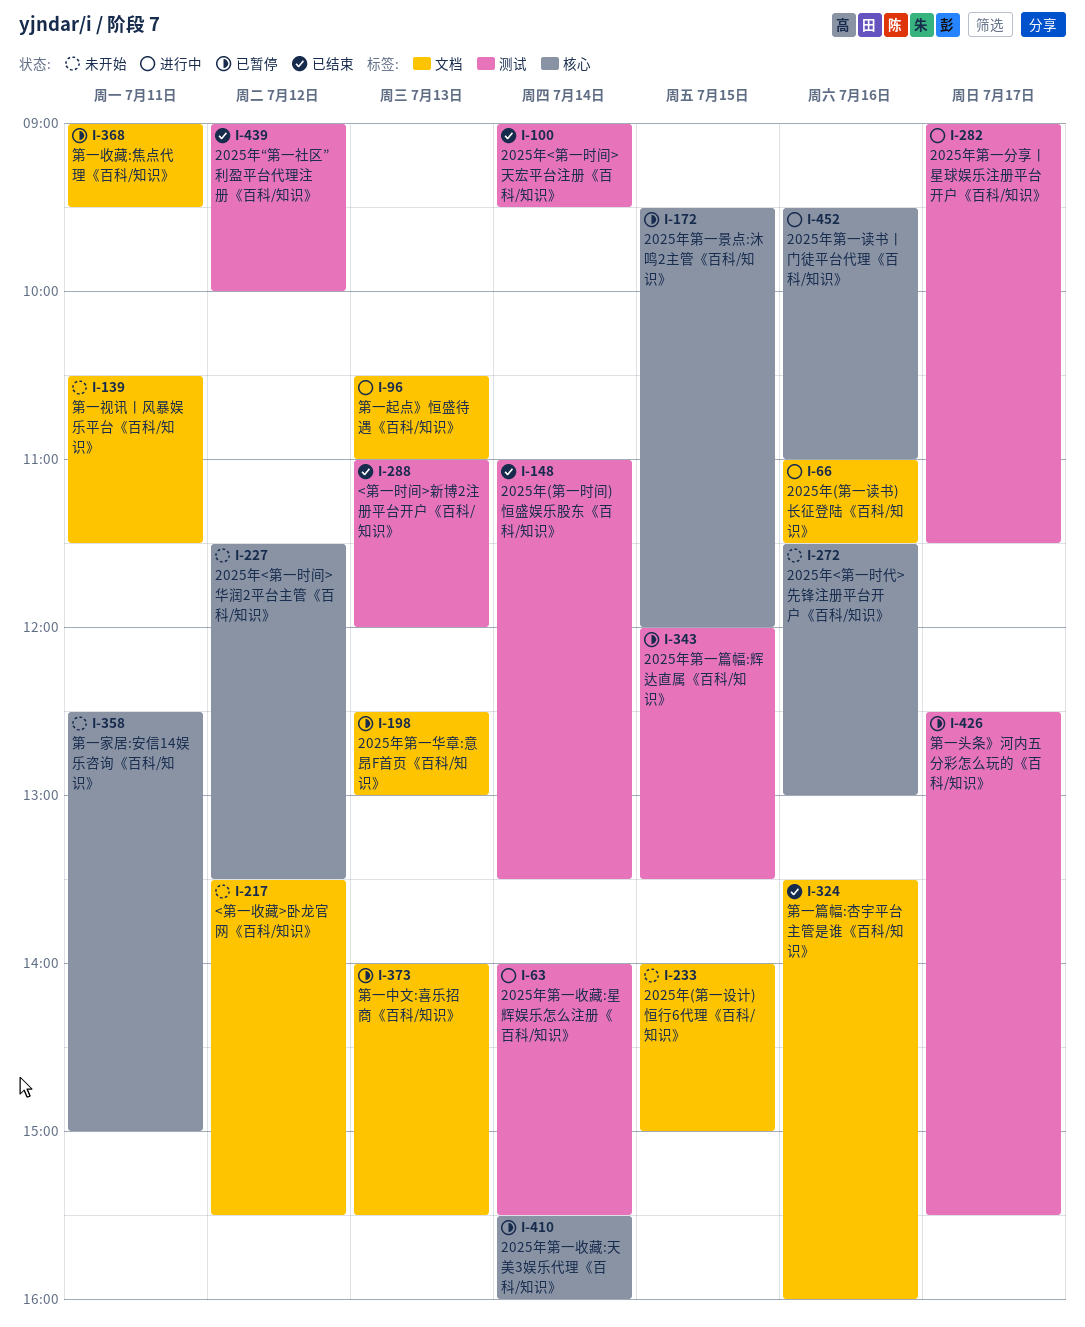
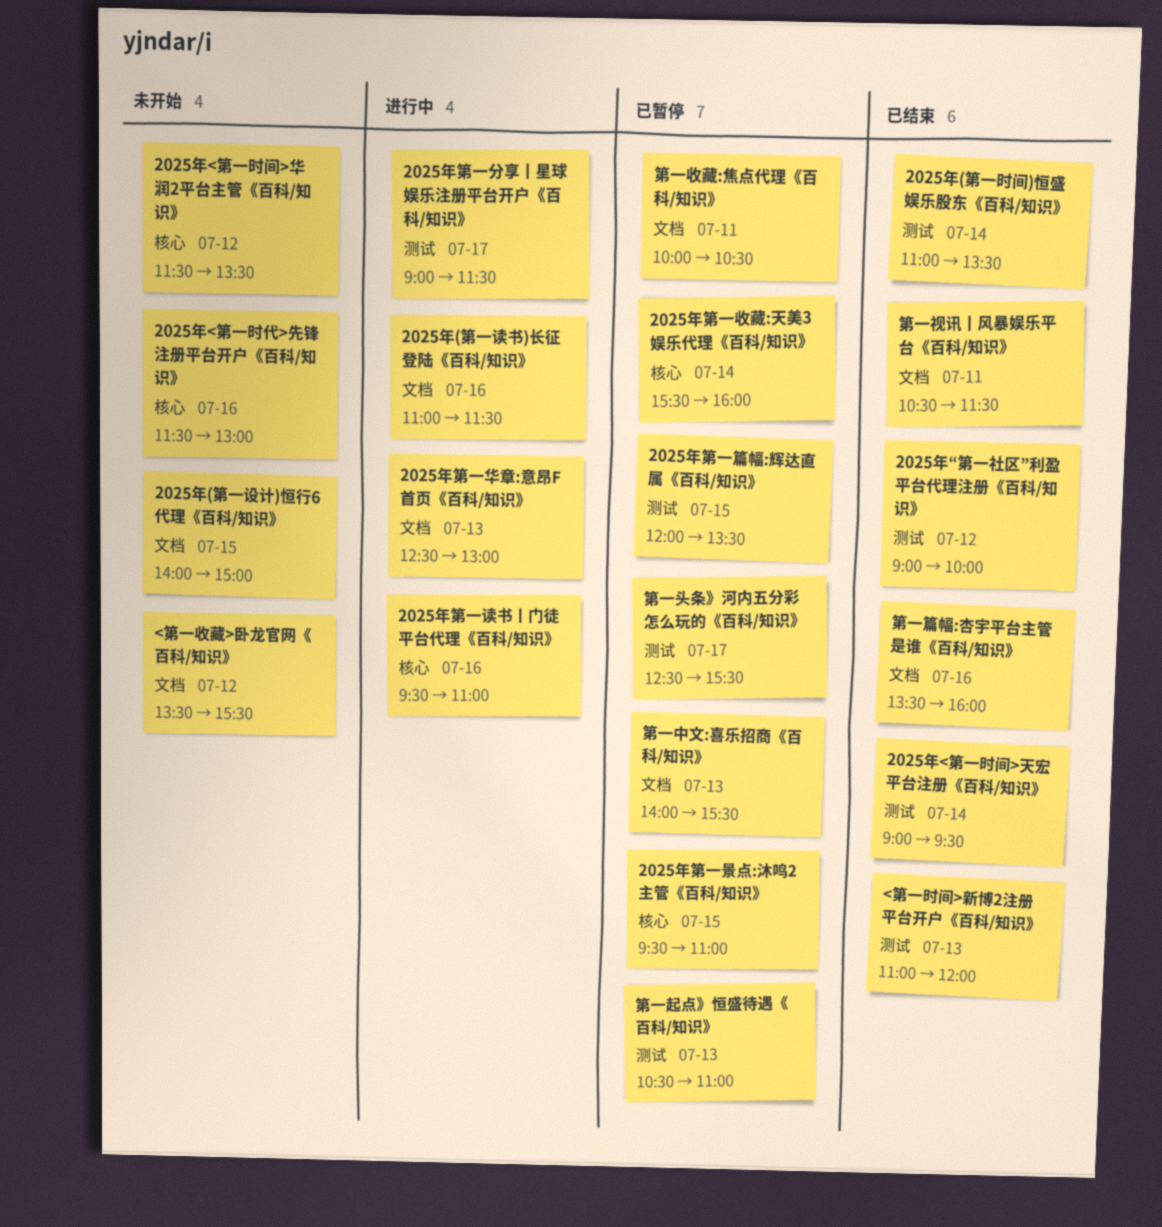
2025年第一华章:意昂F首页《百科/知识》, status: 已暂停 -> 进行中
2025年第一收藏:星辉娱乐怎么注册《百科/知识》: present -> none
2025年第一景点:沐鸣2主管《百科/知识》, ends: 12:00 -> 11:00
第一家居:安信14娱乐咨询《百科/知识》: present -> none
第一收藏:焦点代理《百科/知识》, begins: 09:00 -> 10:00
第一收藏:焦点代理《百科/知识》, ends: 09:30 -> 10:30
第一视讯丨风暴娱乐平台《百科/知识》, status: 未开始 -> 已结束
第一起点》恒盛待遇《百科/知识》, status: 进行中 -> 已暂停
第一起点》恒盛待遇《百科/知识》, label: 文档 -> 测试

